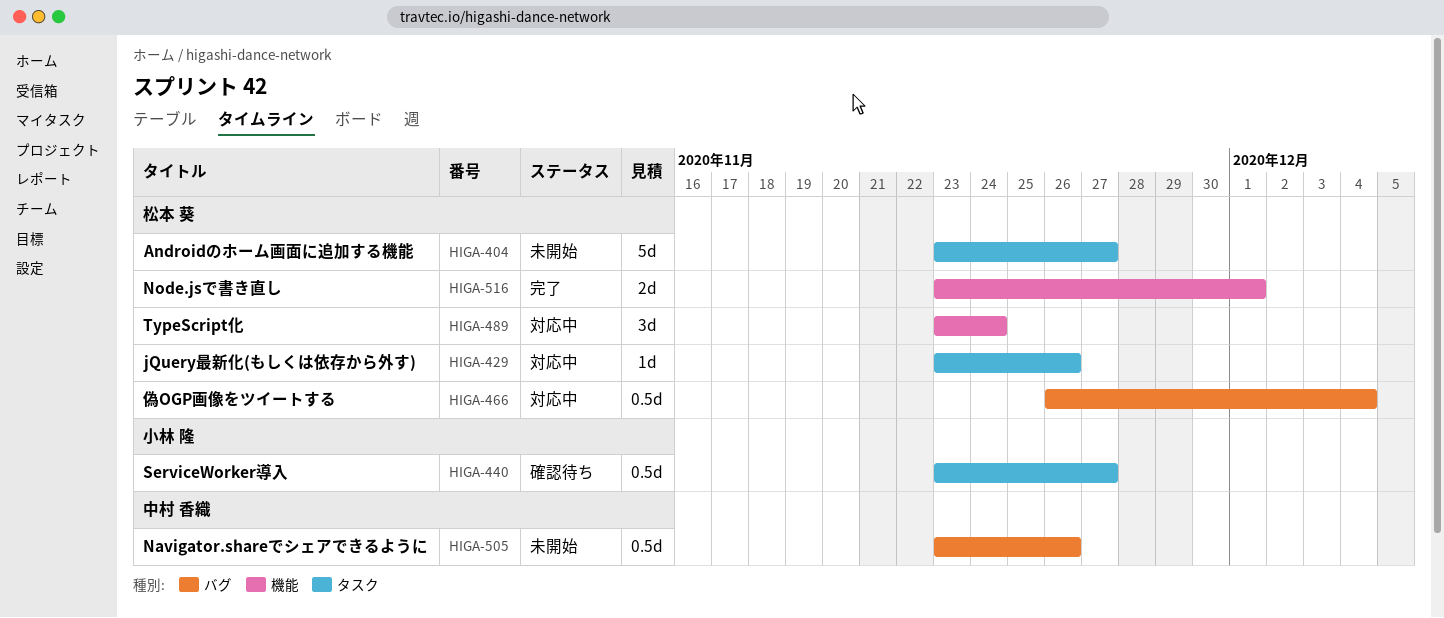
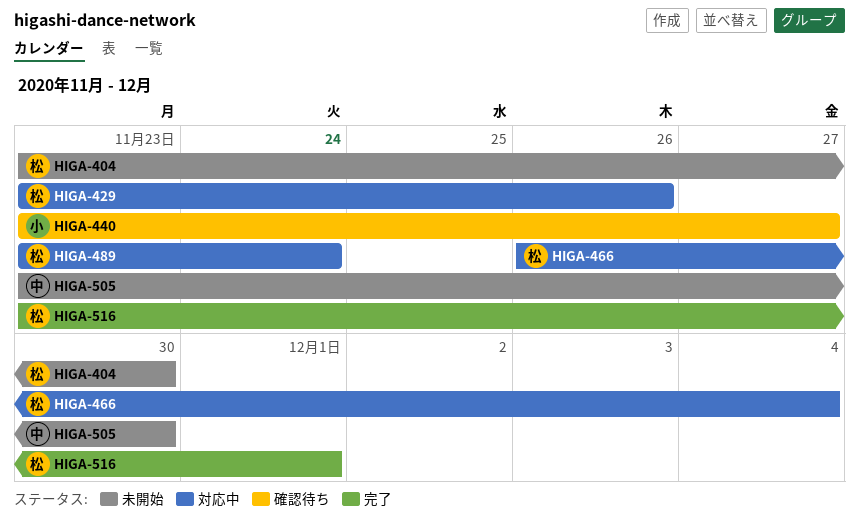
HIGA-404, due: Nov 27 -> Nov 30
HIGA-505, due: Nov 26 -> Nov 30

